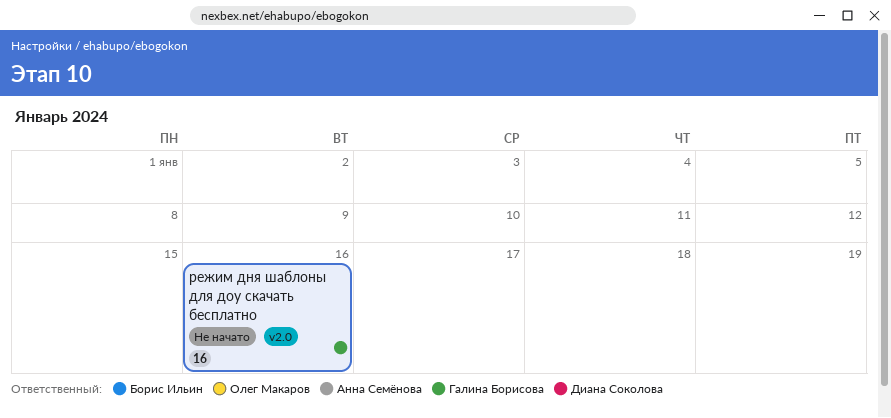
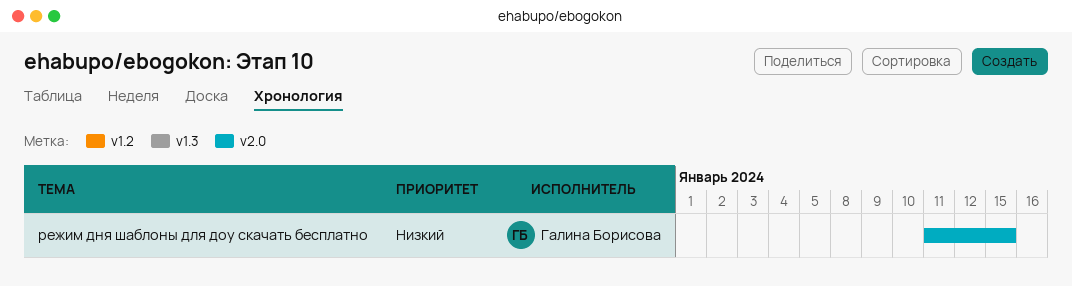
режим дня шаблоны для доу скачать бесплатно, due: Jan 16 -> Jan 15

